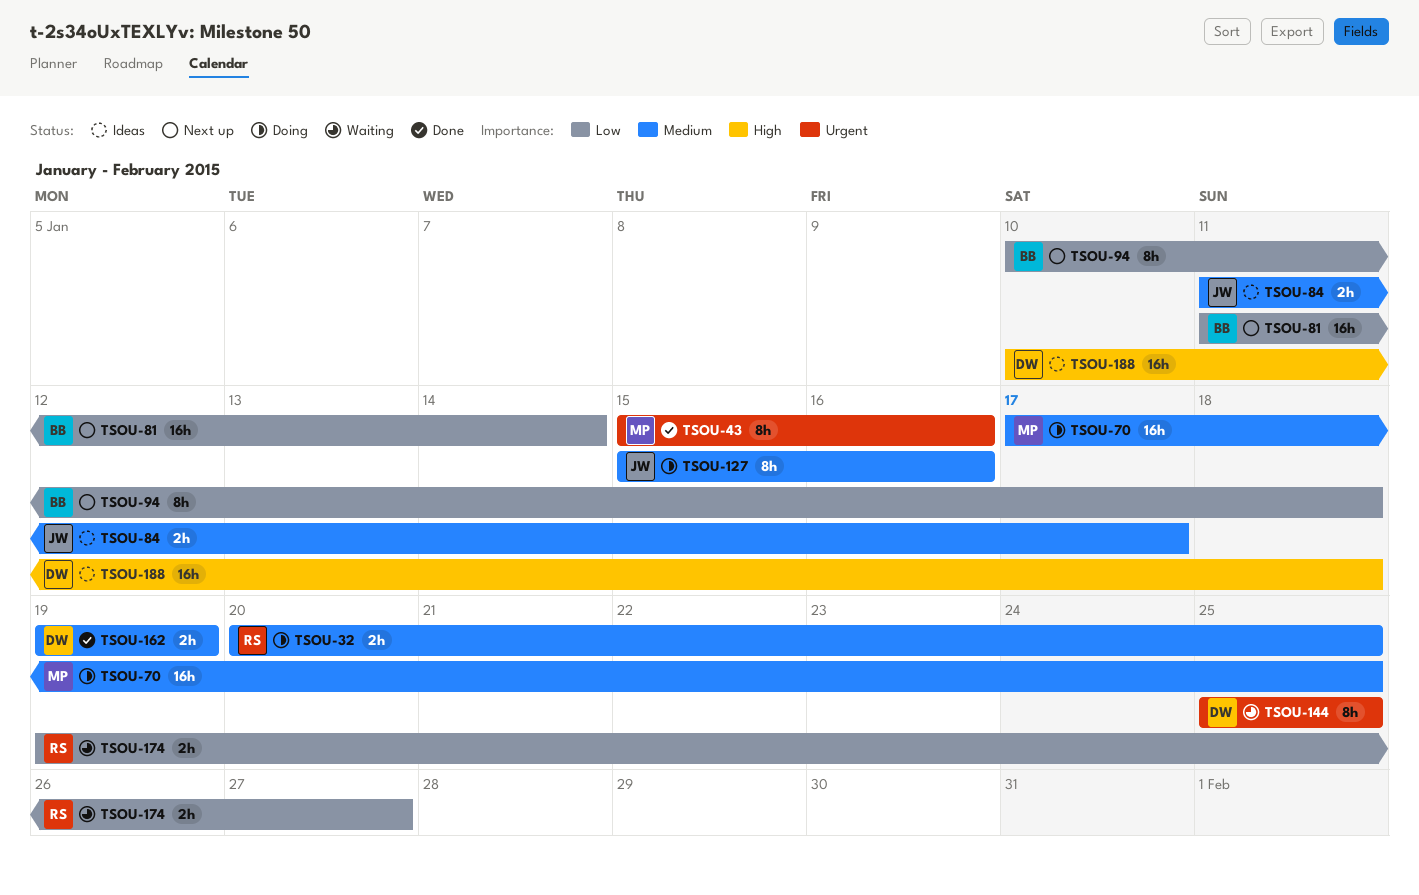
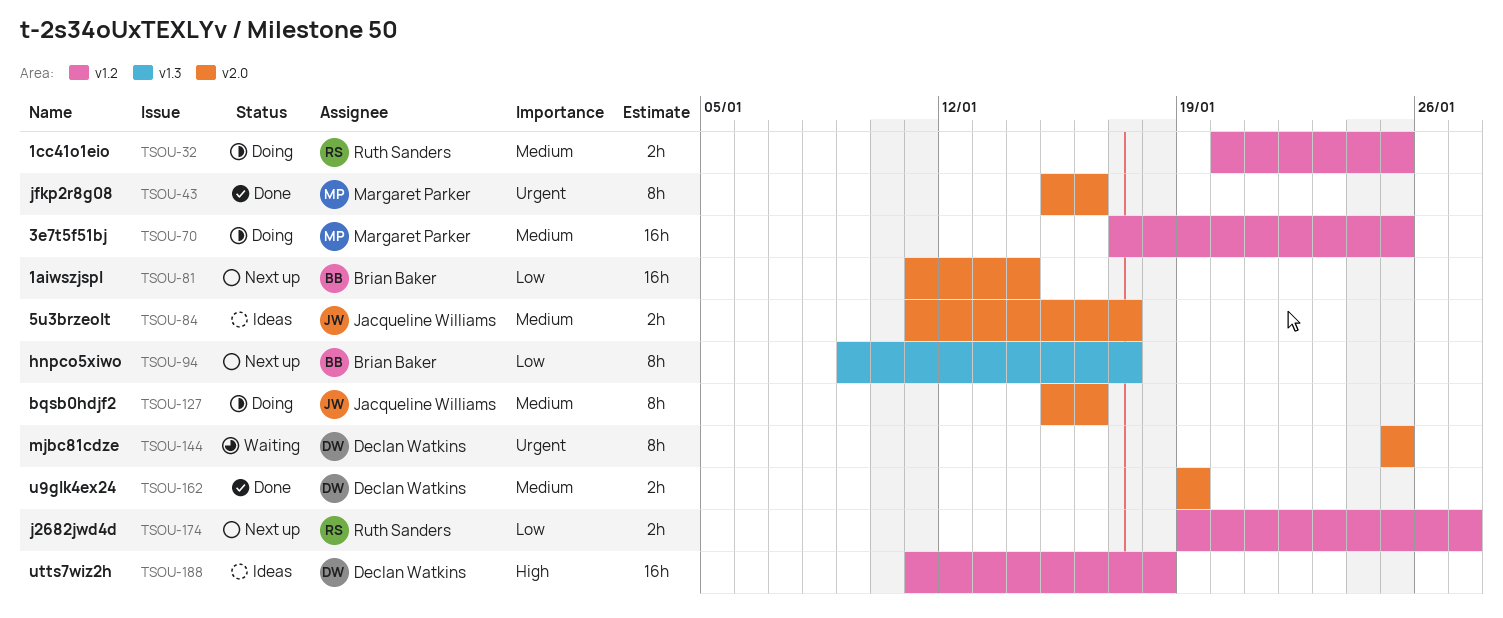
TSOU-94, start: Jan 10 -> Jan 9
TSOU-94, due: Jan 18 -> Jan 17
TSOU-174, status: Waiting -> Next up
TSOU-188, start: Jan 10 -> Jan 11

